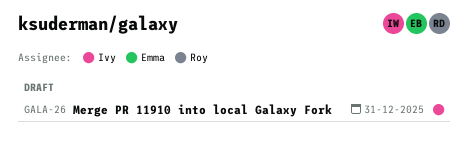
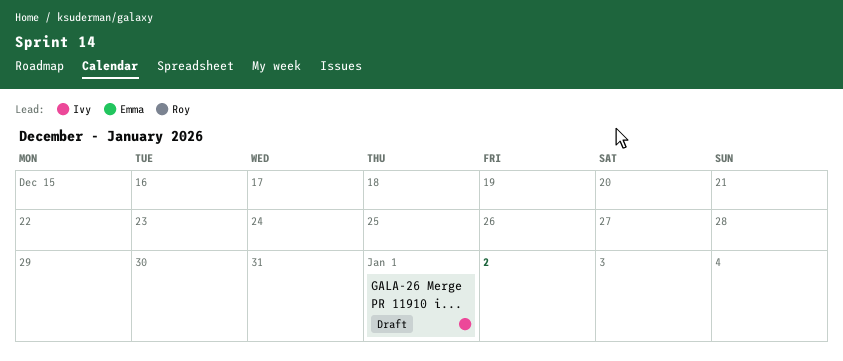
GALA-26, due: Dec 31 -> Jan 1

